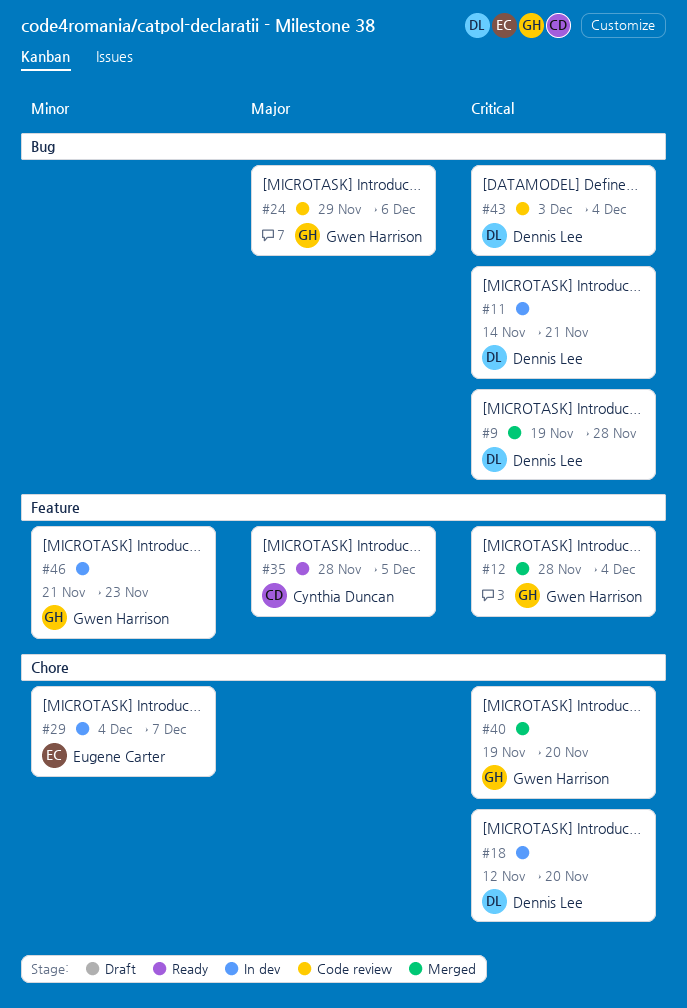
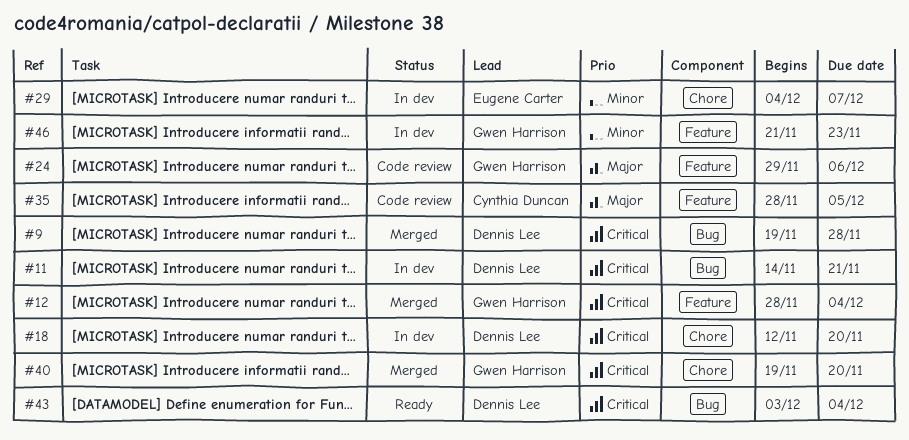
#24, label: Bug -> Feature
#35, status: Ready -> Code review
#43, status: Code review -> Ready

